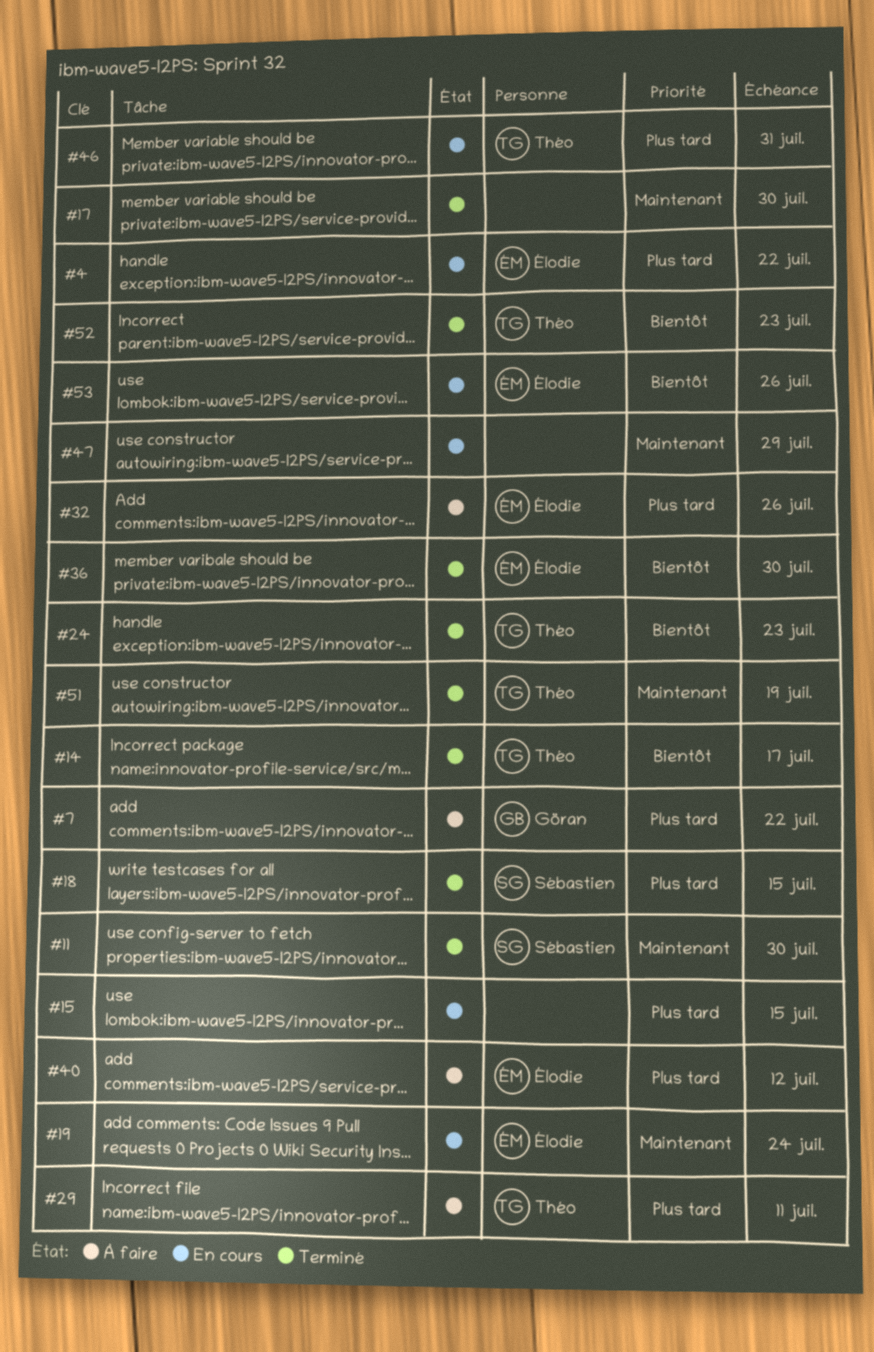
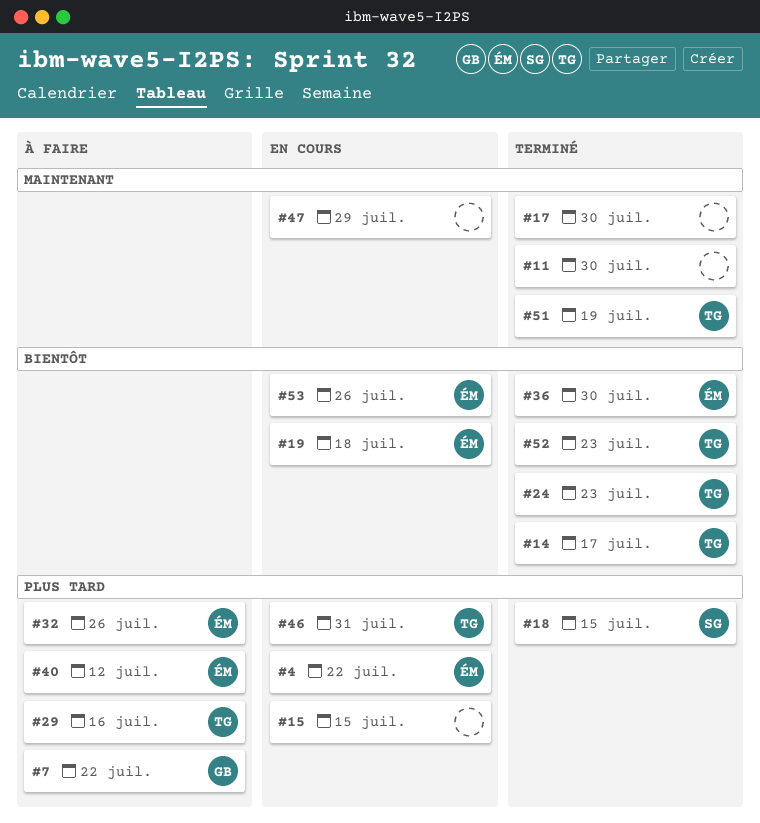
#11, owner: Sébastien -> none
#19, priority: Maintenant -> Bientôt
#19, due: Jul 24 -> Jul 18
#29, due: Jul 11 -> Jul 16

